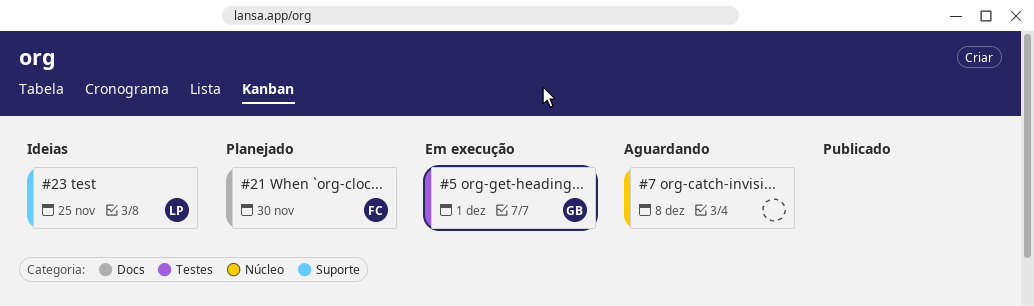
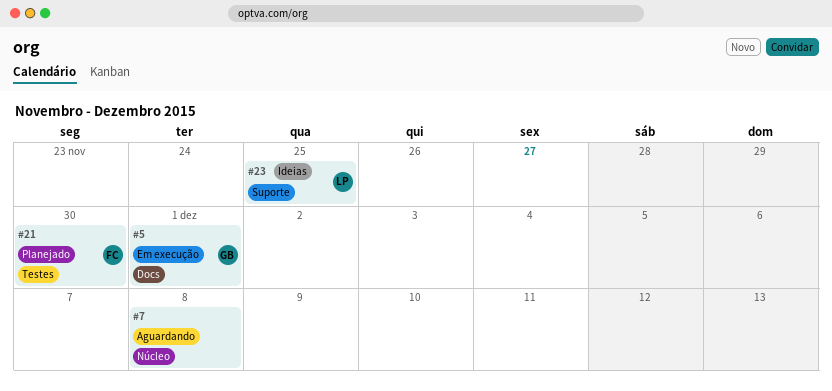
#5, label: Testes -> Docs
#21, label: Docs -> Testes

